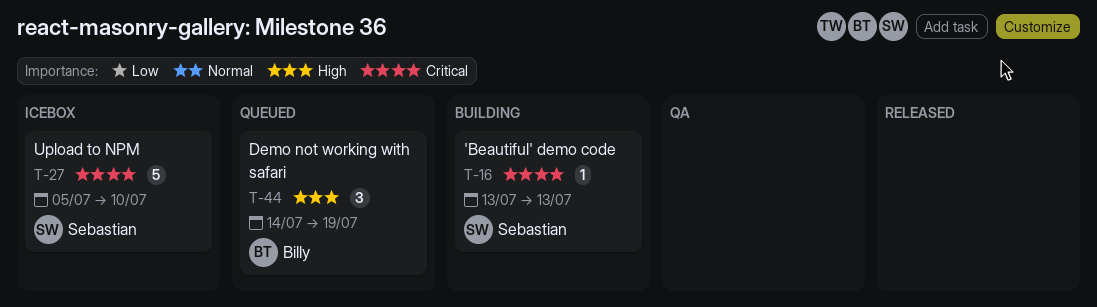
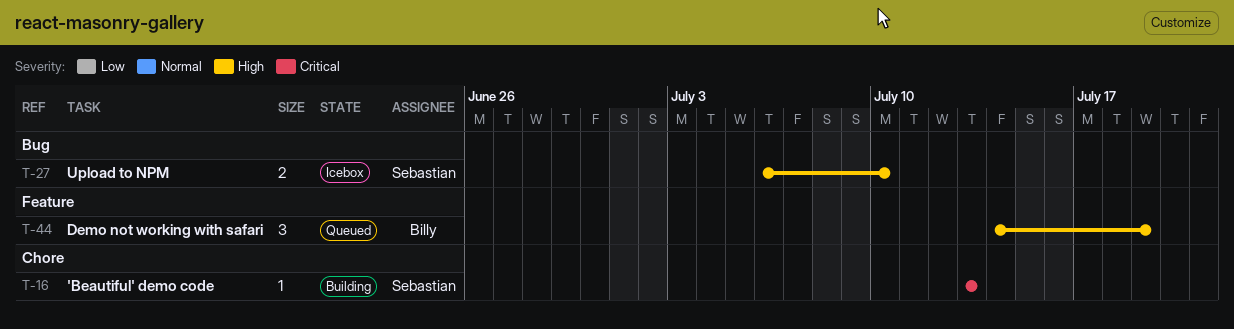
T-27, priority: Critical -> High
T-27, estimate: 5 -> 2
T-27, start: Jul 5 -> Jul 6

